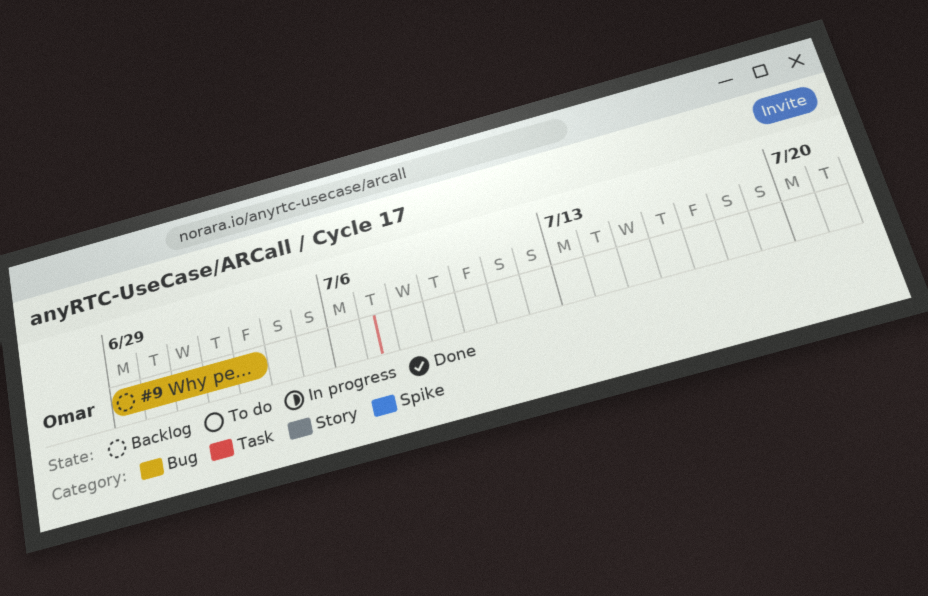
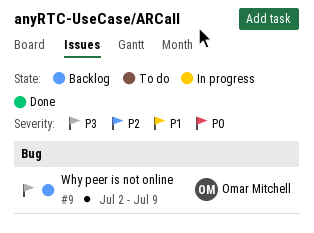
#9, start: Jun 29 -> Jul 2
#9, due: Jul 3 -> Jul 9

